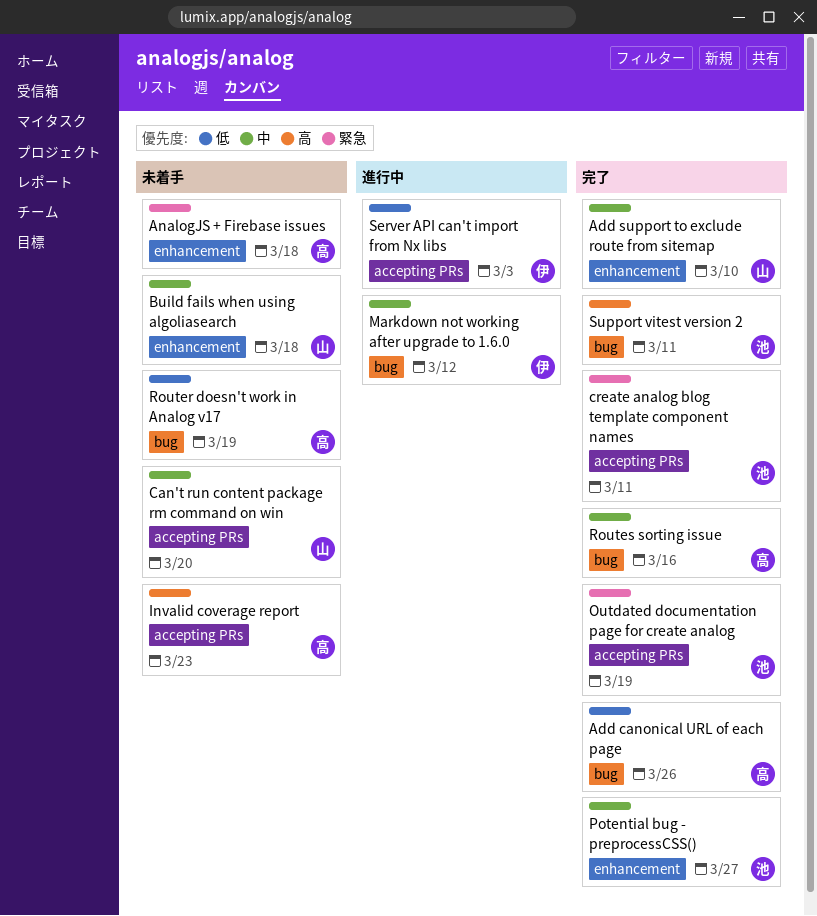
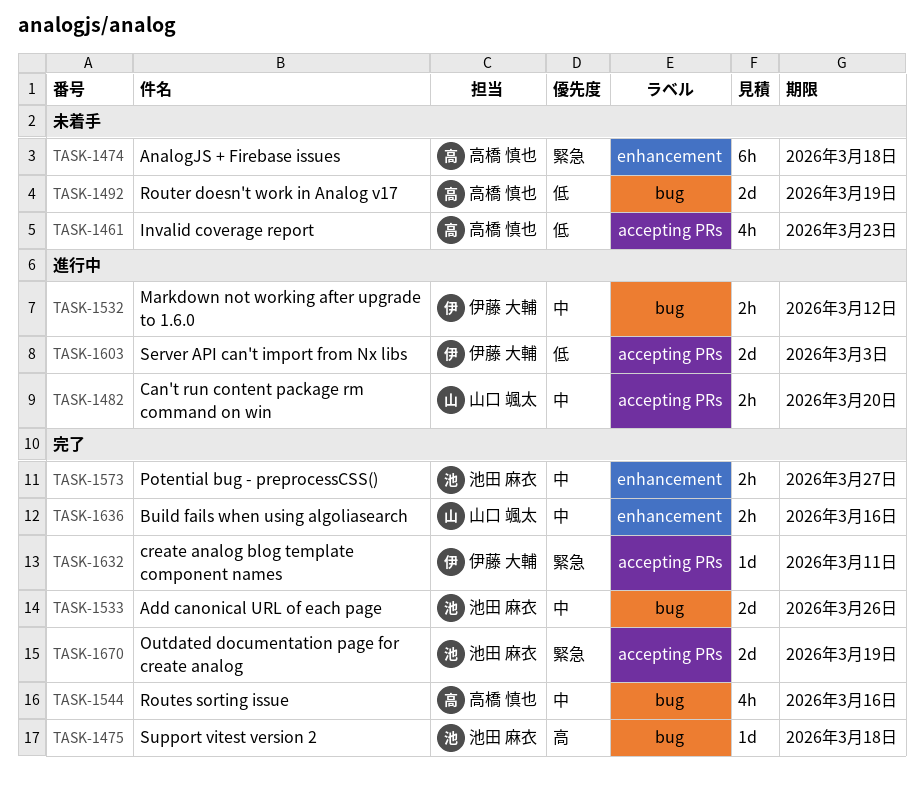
Add canonical URL of each page, owner: 高橋 慎也 -> 池田 麻衣
Add canonical URL of each page, priority: 低 -> 中
Add support to exclude route from sitemap: present -> none
Build fails when using algoliasearch, status: 未着手 -> 完了
Build fails when using algoliasearch, due: Mar 18 -> Mar 16
Can't run content package rm command on win, status: 未着手 -> 進行中
create analog blog template component names, owner: 池田 麻衣 -> 伊藤 大輔
Invalid coverage report, priority: 高 -> 低
Support vitest version 2, due: Mar 11 -> Mar 18

